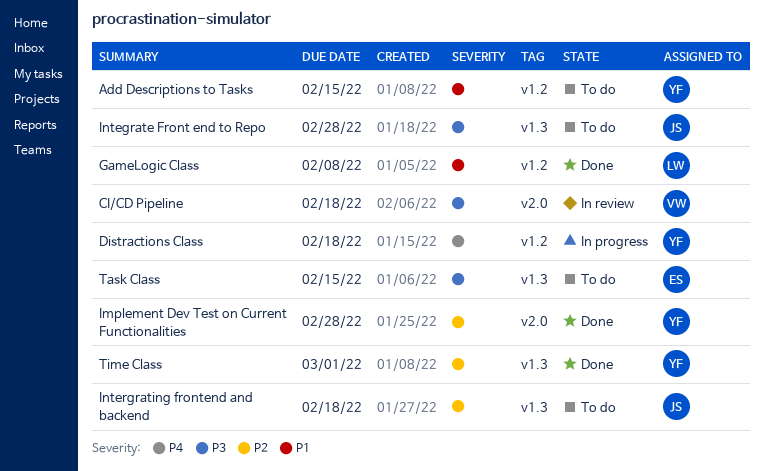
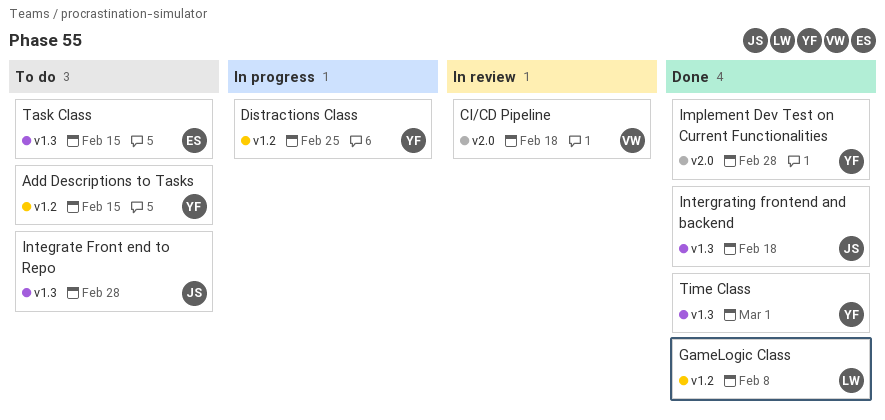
Distractions Class, due: Feb 18 -> Feb 25
Intergrating frontend and backend, status: To do -> Done

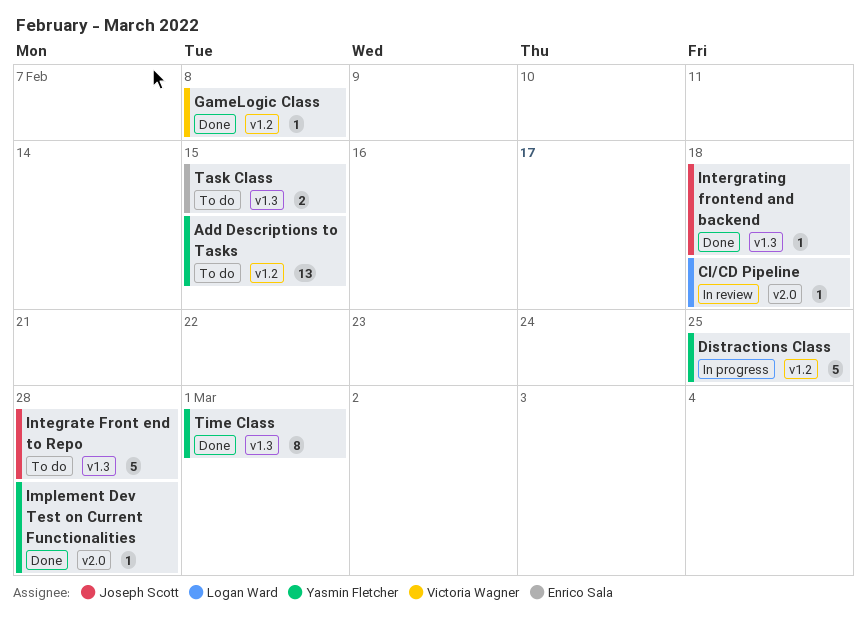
CI/CD Pipeline, owner: Victoria Wagner -> Logan Ward
GameLogic Class, owner: Logan Ward -> Victoria Wagner

